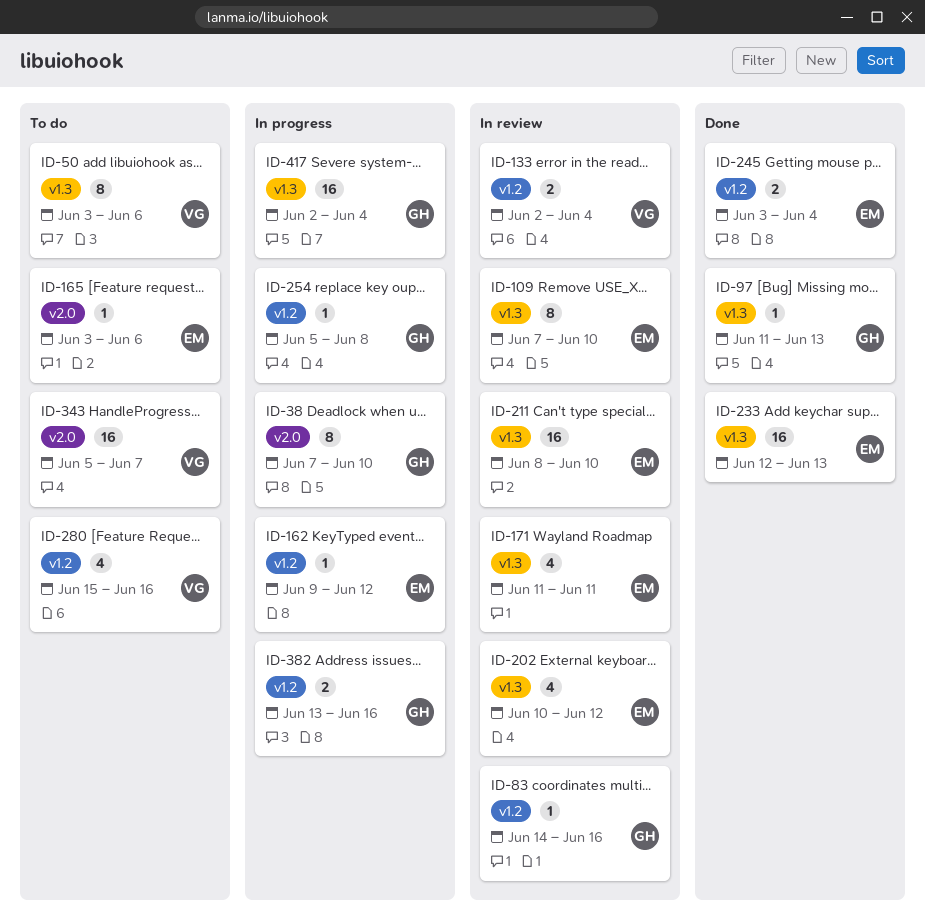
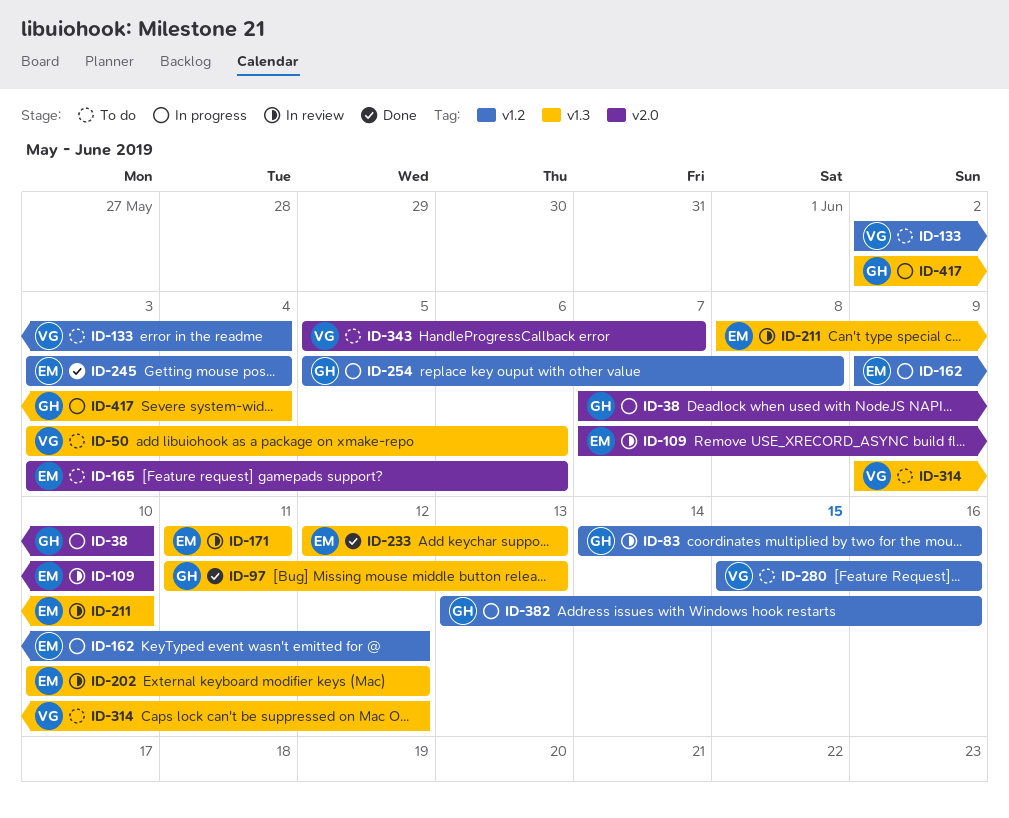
ID-109, label: v1.3 -> v2.0
ID-133, status: In review -> To do
ID-314: none -> present

